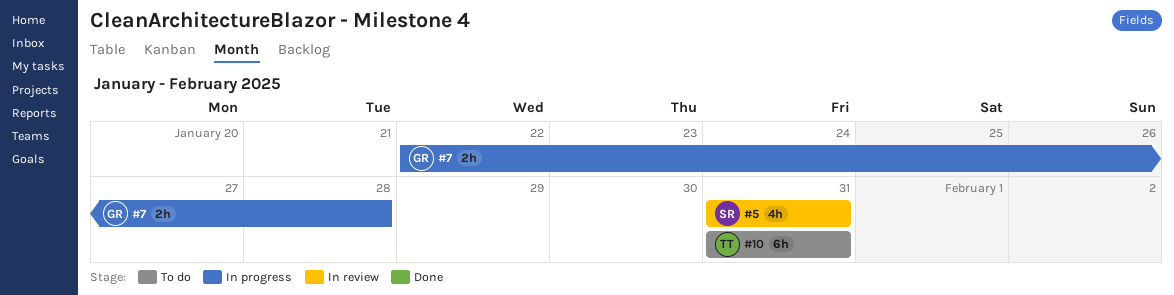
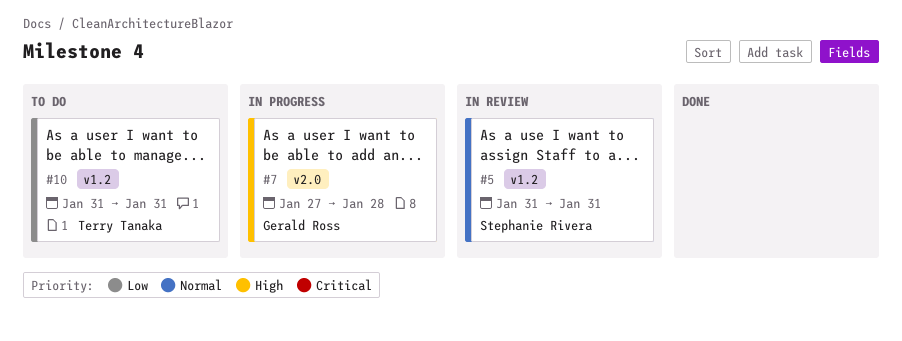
#7, start: Jan 22 -> Jan 27

